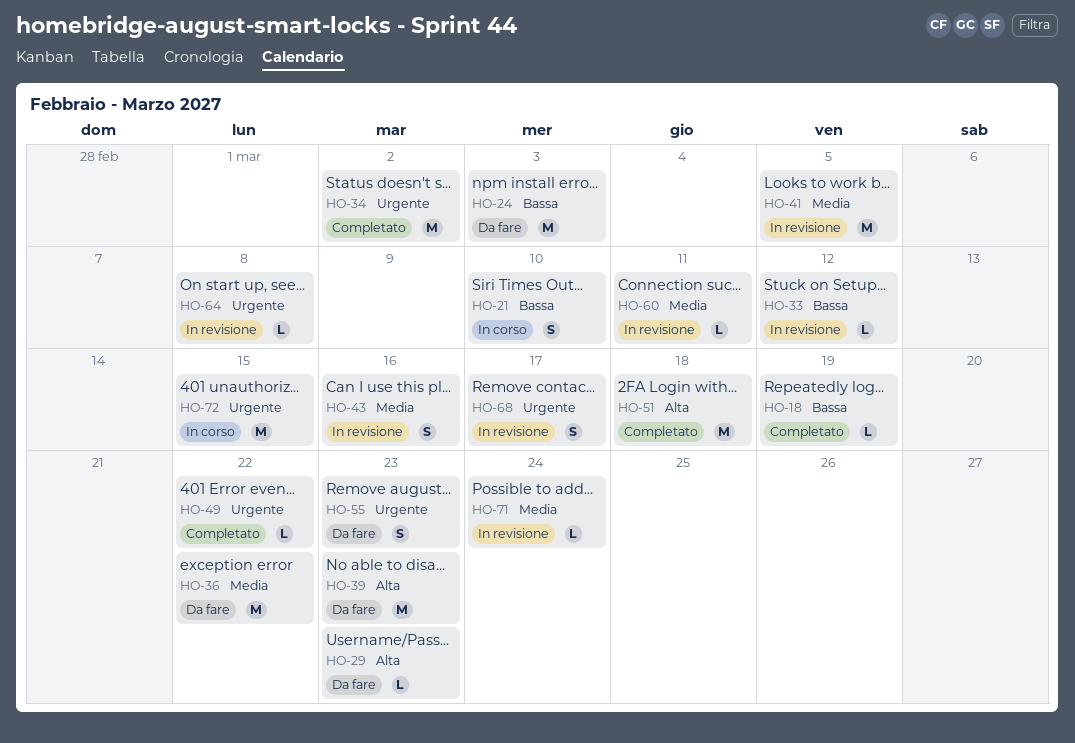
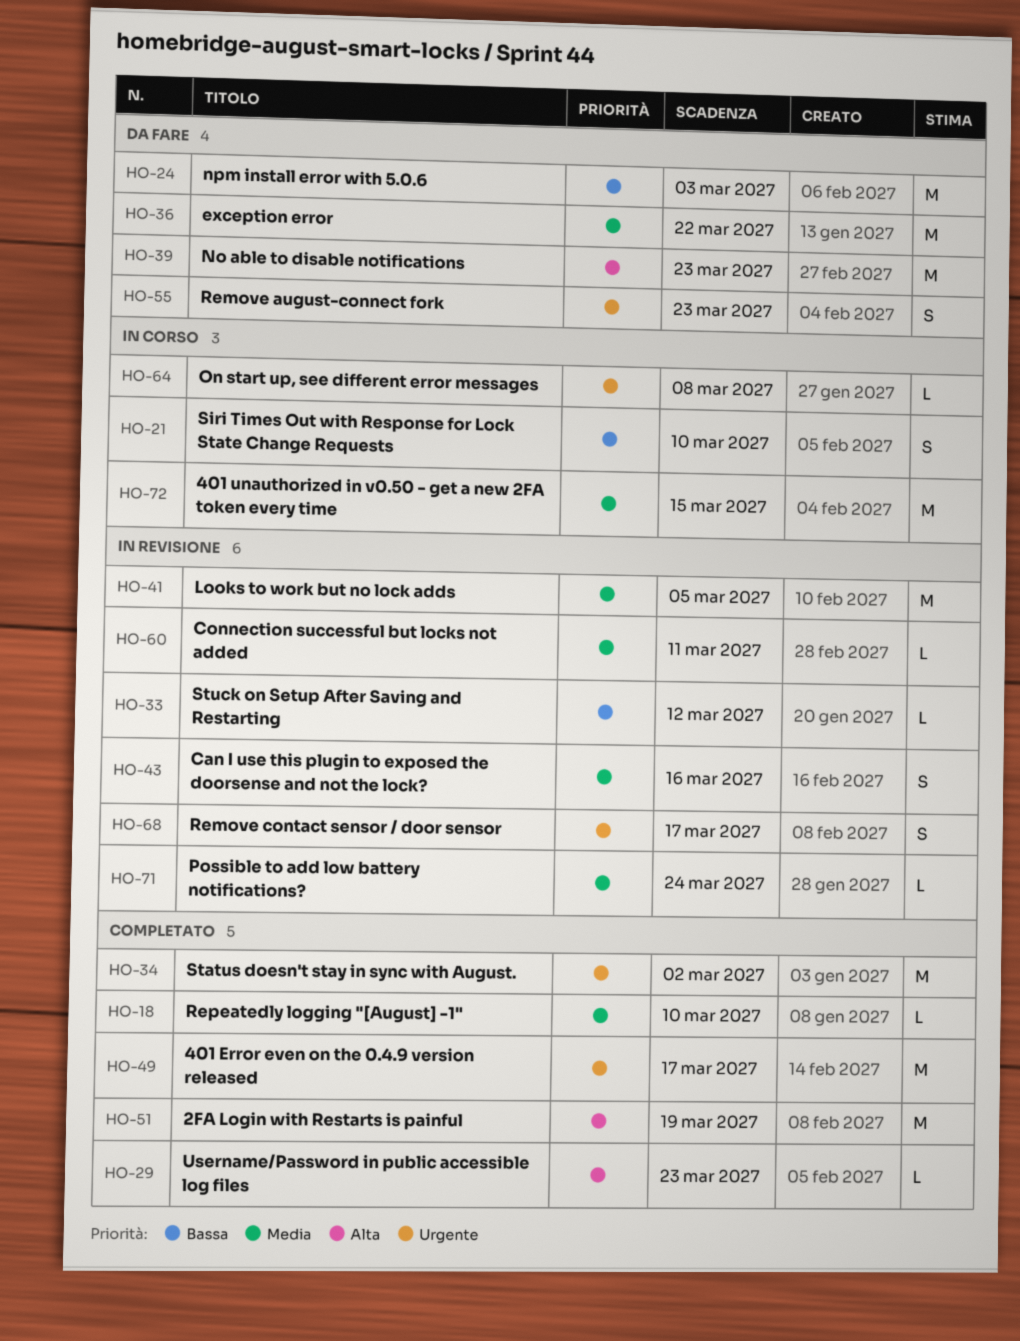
HO-18, priority: Bassa -> Media
HO-18, due: Mar 19 -> Mar 10
HO-29, status: Da fare -> Completato
HO-49, estimate: L -> M
HO-49, due: Mar 22 -> Mar 17
HO-51, due: Mar 18 -> Mar 19
HO-64, status: In revisione -> In corso
HO-72, priority: Urgente -> Media

